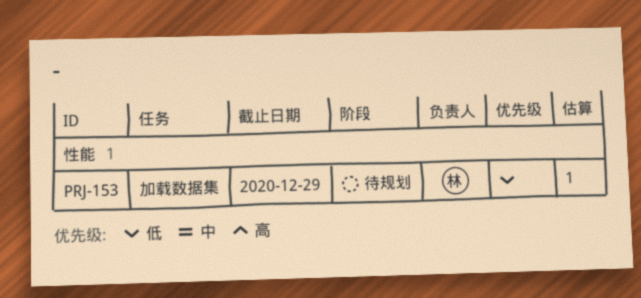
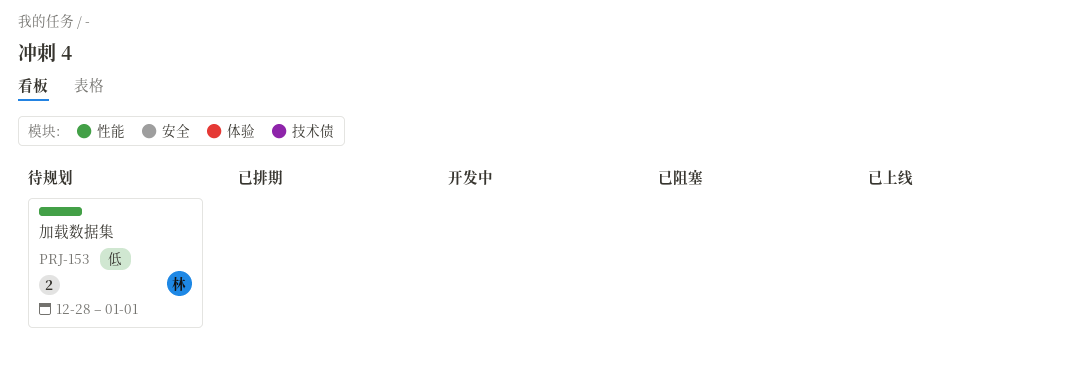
PRJ-153, estimate: 1 -> 2
PRJ-153, due: Dec 29 -> Jan 1

